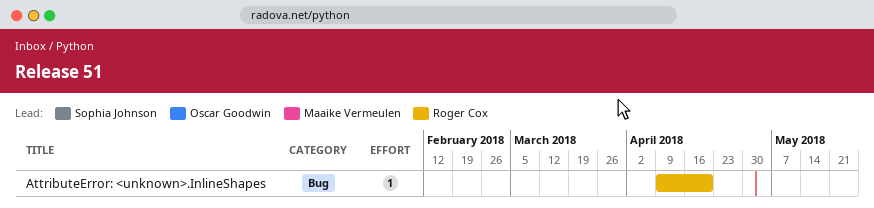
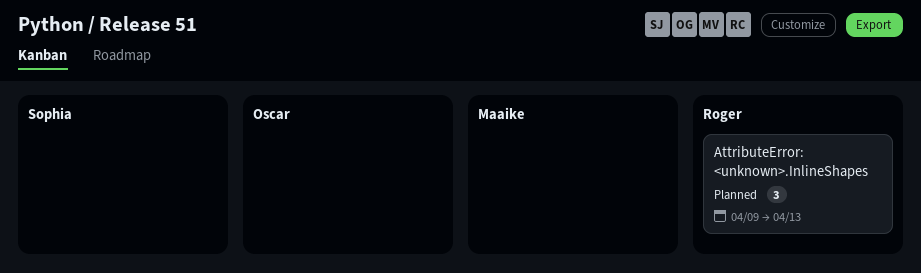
AttributeError: <unknown>.InlineShapes, estimate: 1 -> 3
AttributeError: <unknown>.InlineShapes, due: Apr 20 -> Apr 13

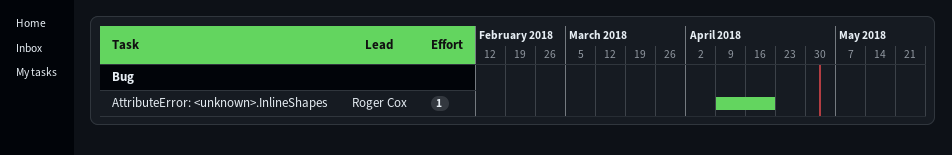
AttributeError: <unknown>.InlineShapes, estimate: 3 -> 1
AttributeError: <unknown>.InlineShapes, due: Apr 13 -> Apr 20

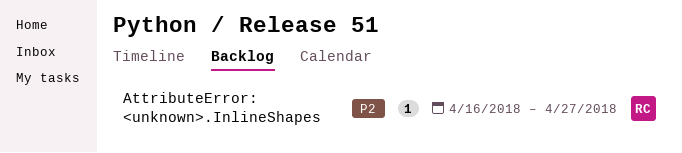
AttributeError: <unknown>.InlineShapes, start: Apr 9 -> Apr 16
AttributeError: <unknown>.InlineShapes, due: Apr 20 -> Apr 27

